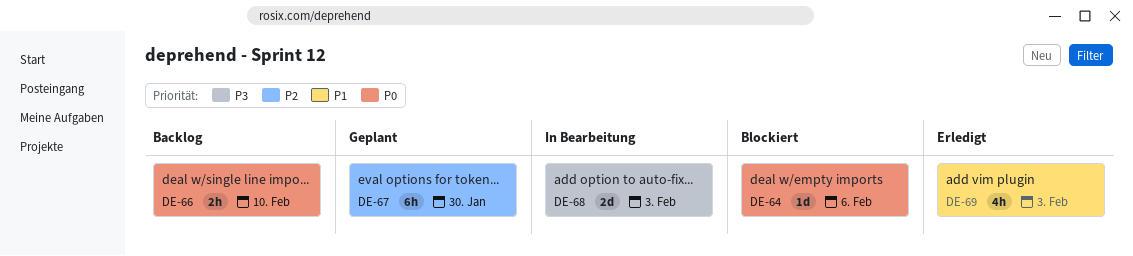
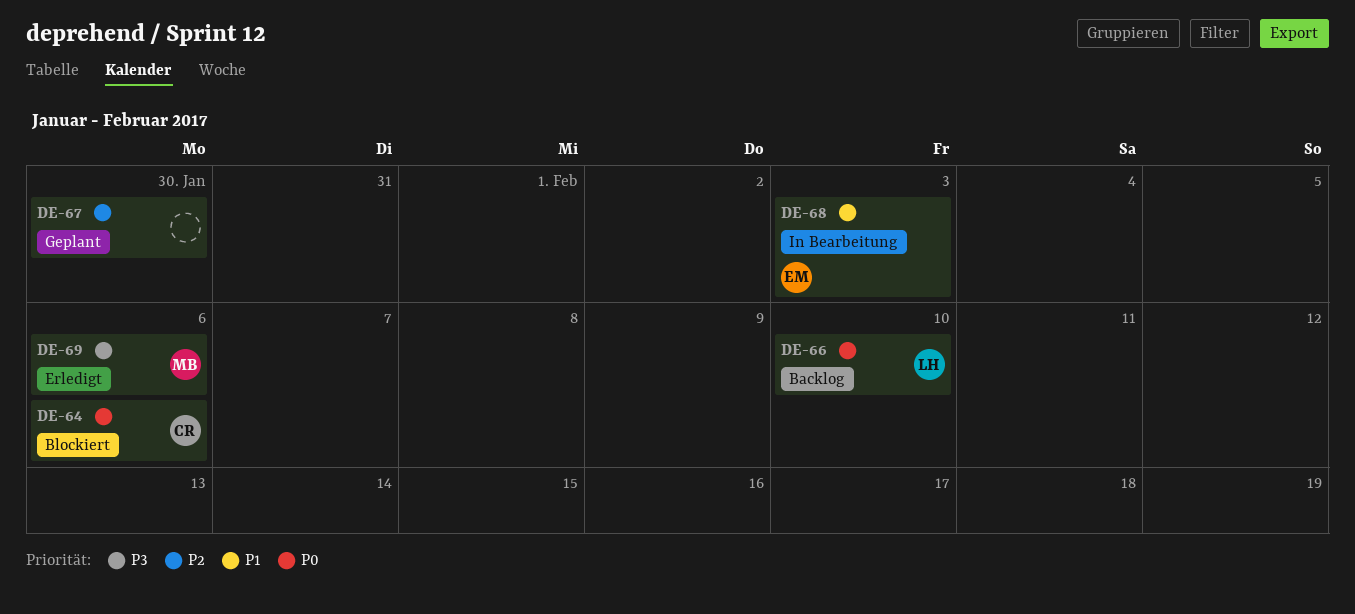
DE-68, priority: P3 -> P1
DE-69, priority: P1 -> P3
DE-69, due: Feb 3 -> Feb 6

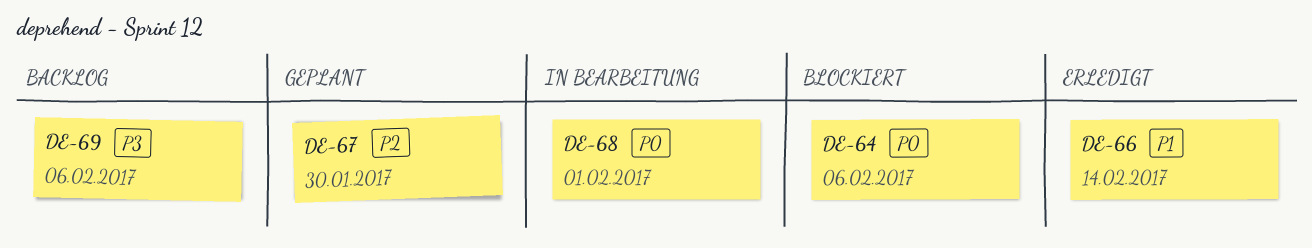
DE-66, status: Backlog -> Erledigt
DE-66, priority: P0 -> P1
DE-66, due: Feb 10 -> Feb 14
DE-68, priority: P1 -> P0
DE-68, due: Feb 3 -> Feb 1
DE-69, status: Erledigt -> Backlog

